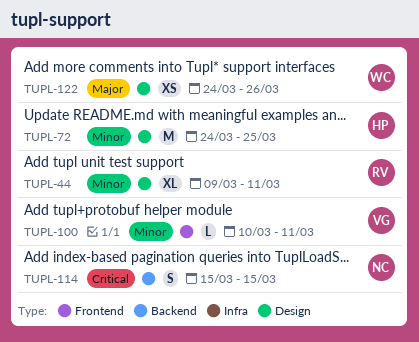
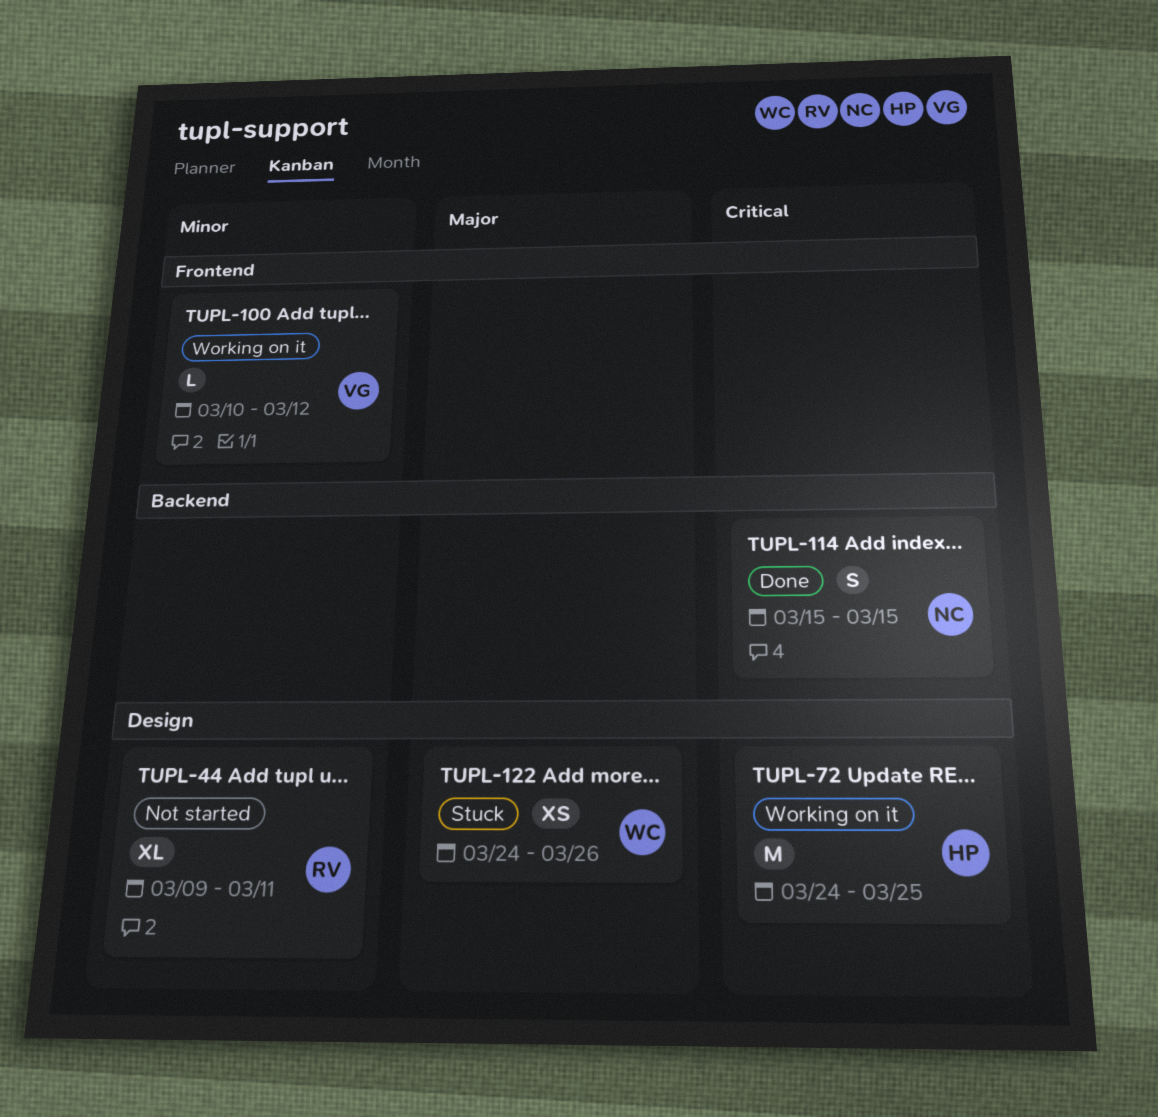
TUPL-72, priority: Minor -> Critical
TUPL-100, due: Mar 11 -> Mar 12

